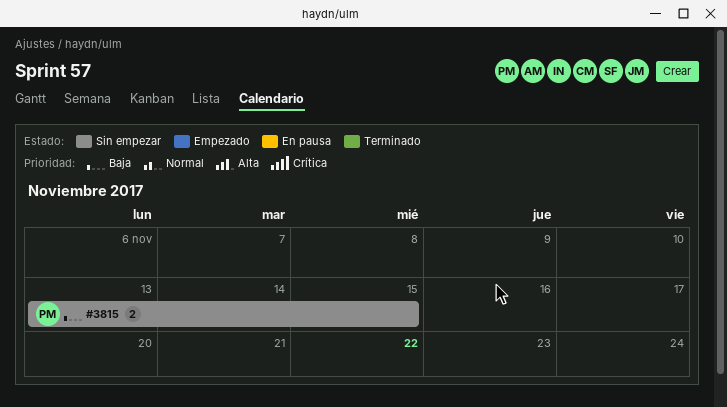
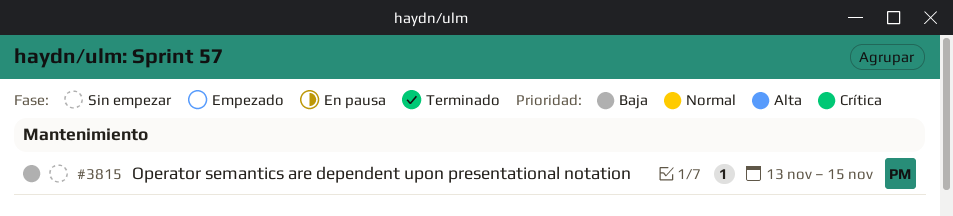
#3815, estimate: 2 -> 1

